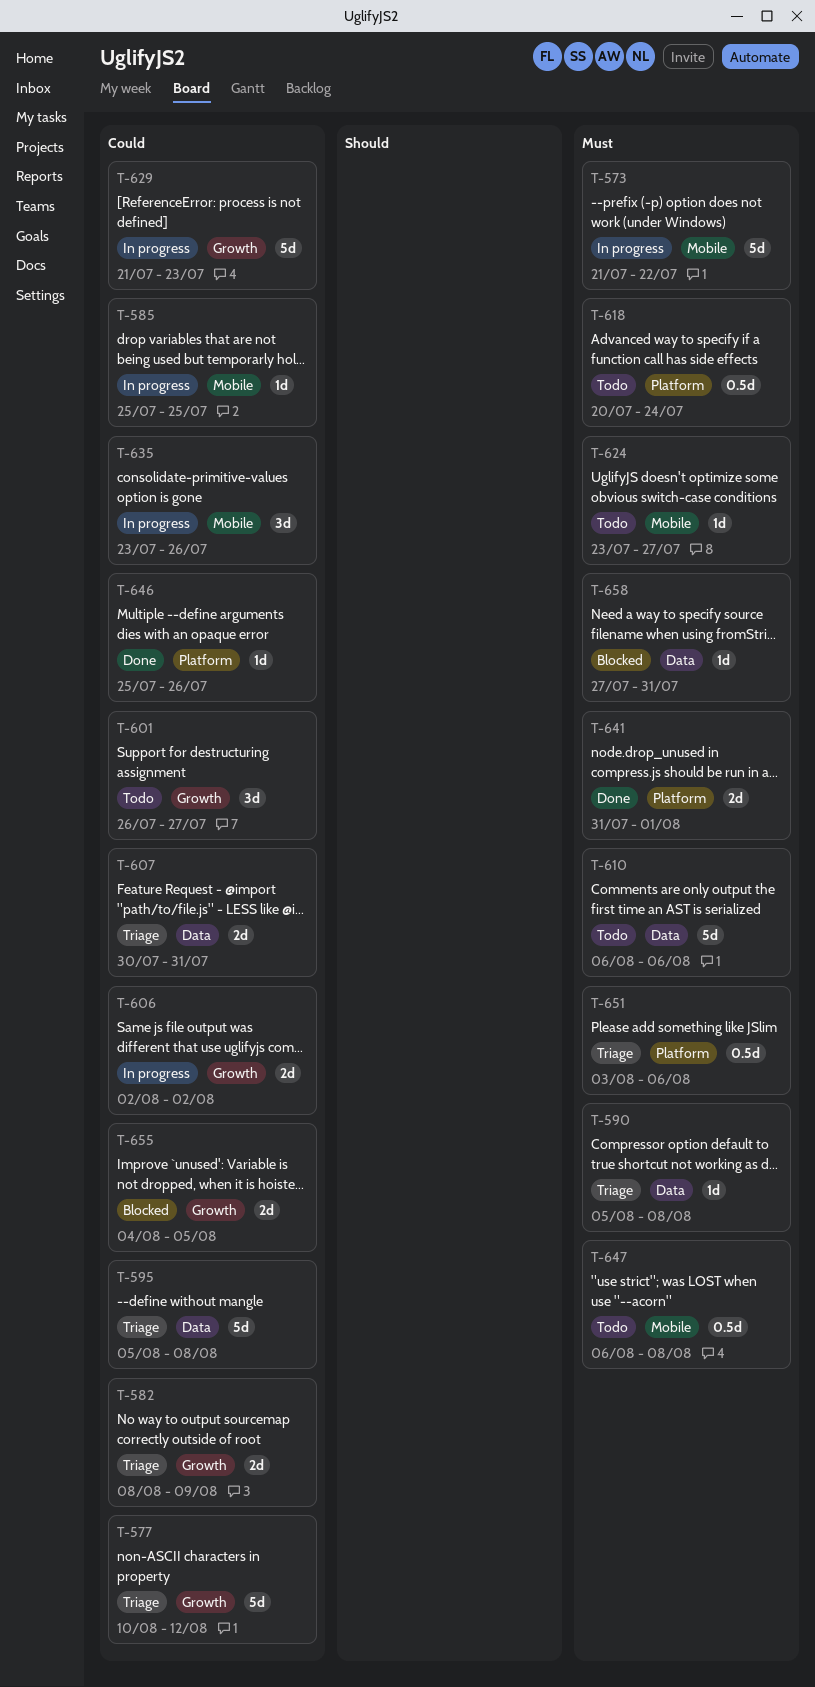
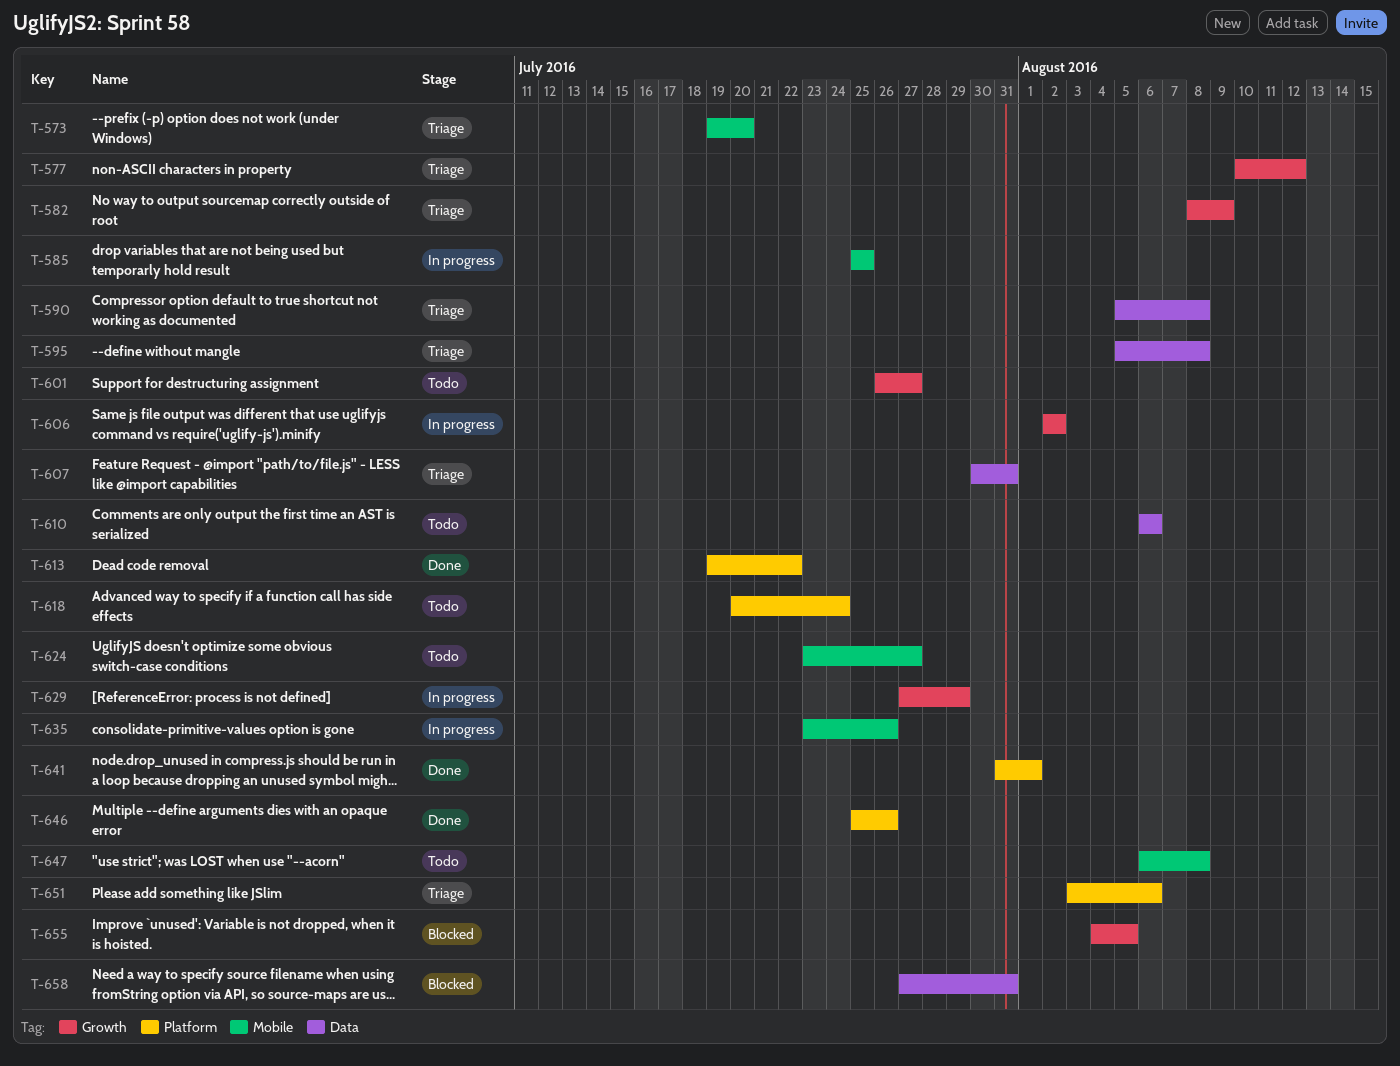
T-573, status: In progress -> Triage
T-573, start: Jul 21 -> Jul 19
T-573, due: Jul 22 -> Jul 20
T-613: none -> present
T-629, start: Jul 21 -> Jul 27
T-629, due: Jul 23 -> Jul 29

